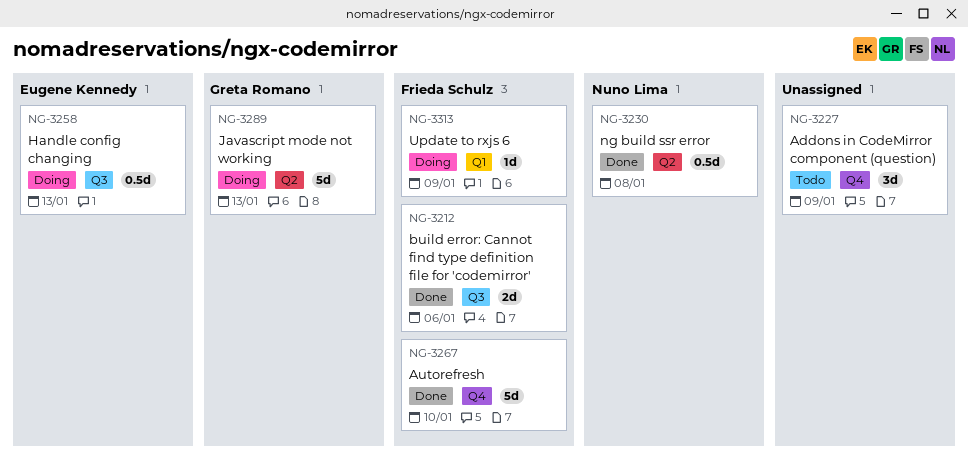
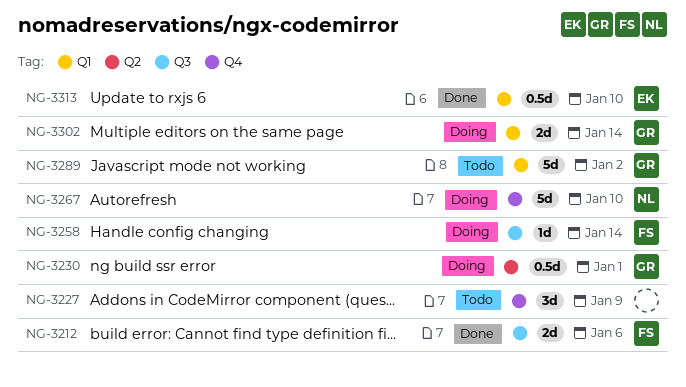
NG-3230, status: Done -> Doing
NG-3230, owner: Nuno Lima -> Greta Romano
NG-3230, due: Jan 8 -> Jan 1
NG-3258, owner: Eugene Kennedy -> Frieda Schulz
NG-3258, estimate: 0.5d -> 1d
NG-3258, due: Jan 13 -> Jan 14
NG-3267, status: Done -> Doing
NG-3267, owner: Frieda Schulz -> Nuno Lima
NG-3289, status: Doing -> Todo
NG-3289, label: Q2 -> Q1
NG-3289, due: Jan 13 -> Jan 2
NG-3302: none -> present
NG-3313, status: Doing -> Done
NG-3313, owner: Frieda Schulz -> Eugene Kennedy
NG-3313, estimate: 1d -> 0.5d
NG-3313, due: Jan 9 -> Jan 10

